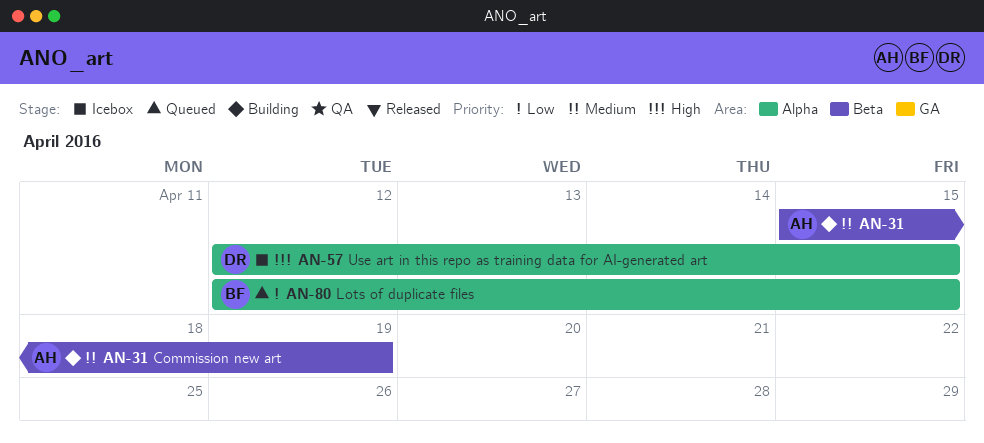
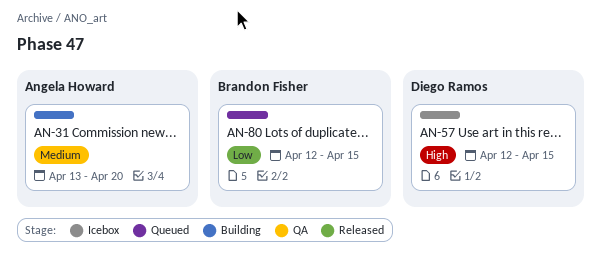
AN-31, start: Apr 15 -> Apr 13
AN-31, due: Apr 19 -> Apr 20

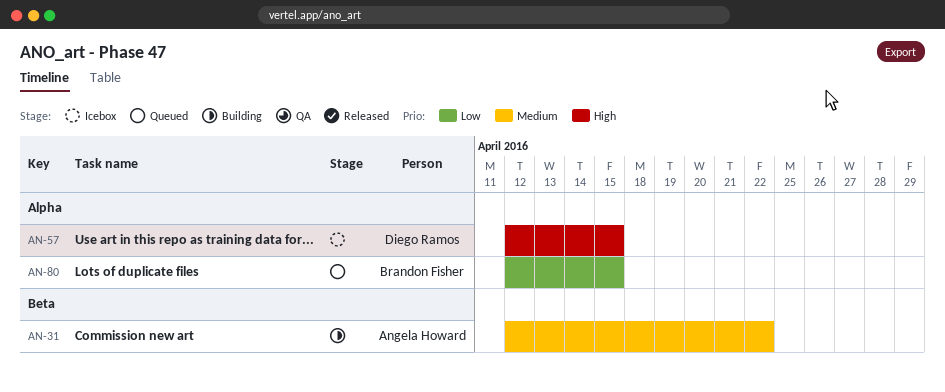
AN-31, start: Apr 13 -> Apr 12
AN-31, due: Apr 20 -> Apr 22

